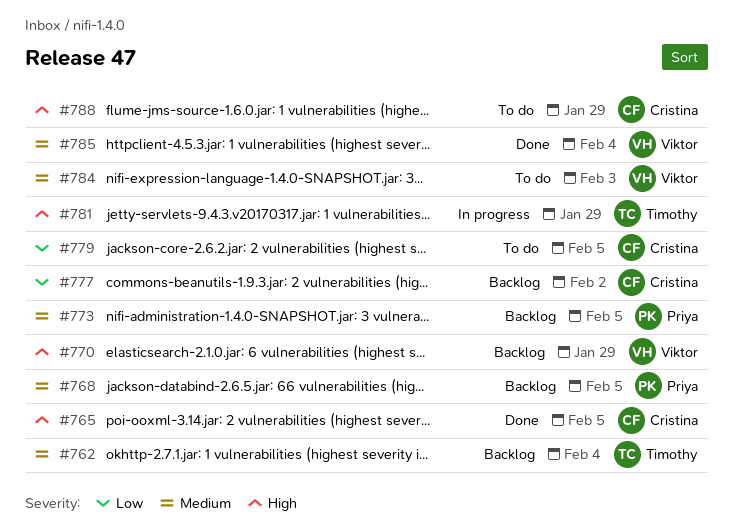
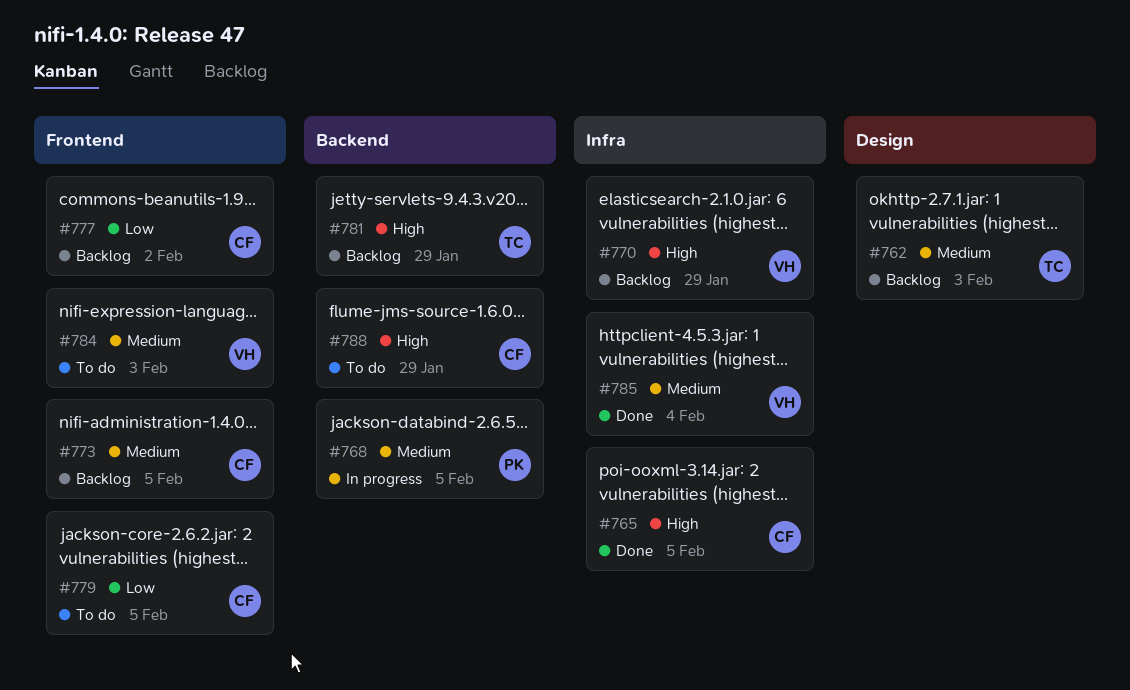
#762, due: Feb 4 -> Feb 3
#768, status: Backlog -> In progress
#773, owner: Priya -> Cristina
#781, status: In progress -> Backlog

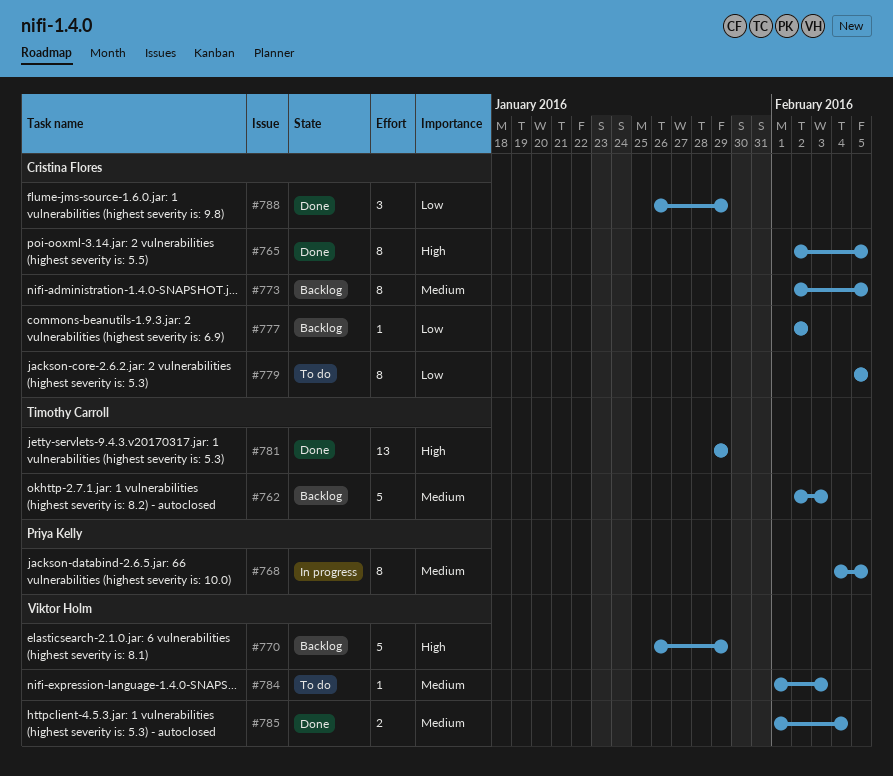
#781, status: Backlog -> Done
#788, status: To do -> Done
#788, priority: High -> Low

